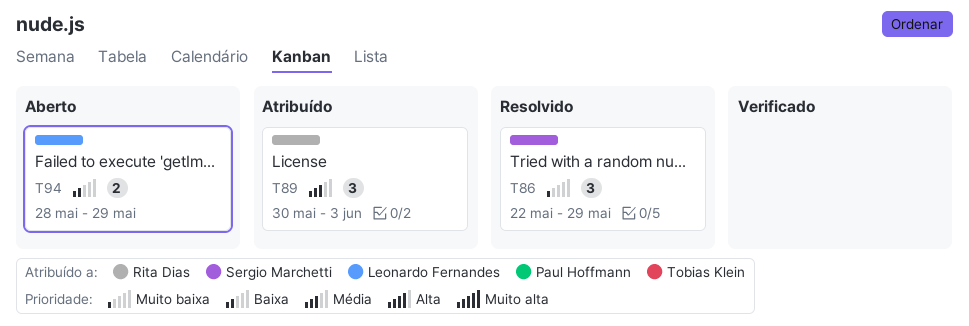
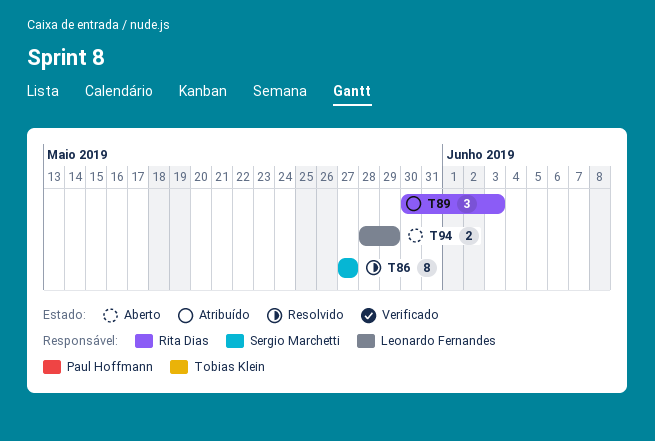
T86, estimate: 3 -> 8
T86, start: May 22 -> May 27
T86, due: May 29 -> May 27

